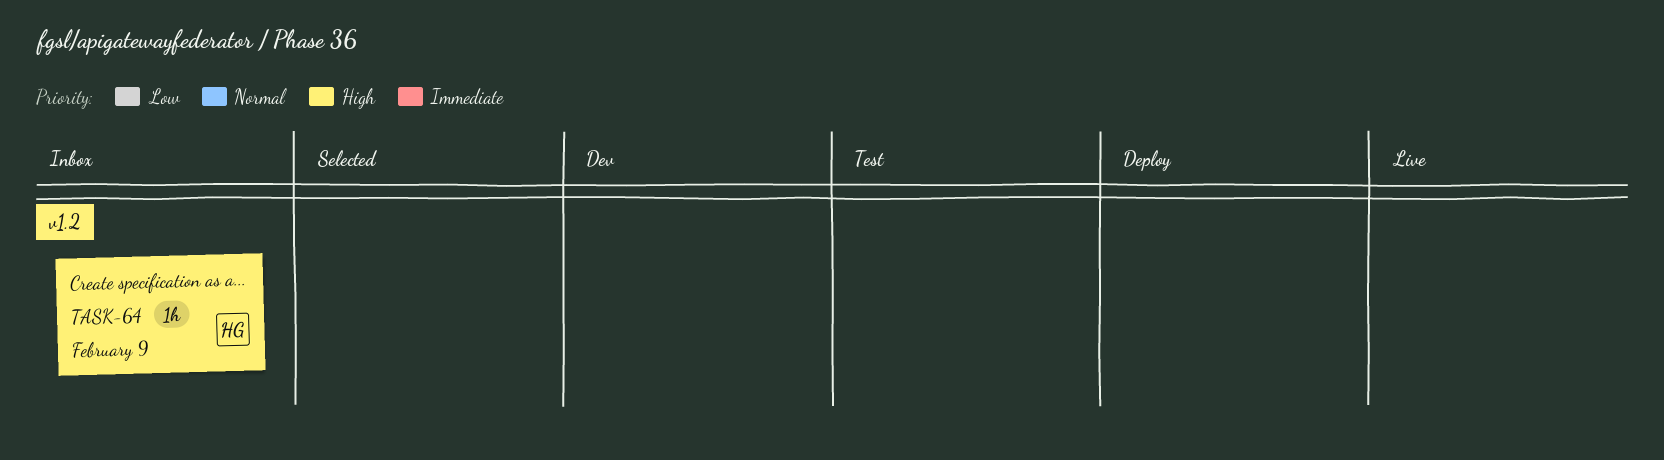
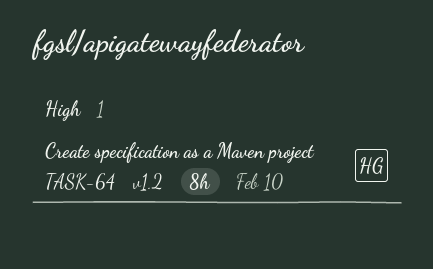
TASK-64, estimate: 1h -> 8h
TASK-64, due: Feb 9 -> Feb 10

